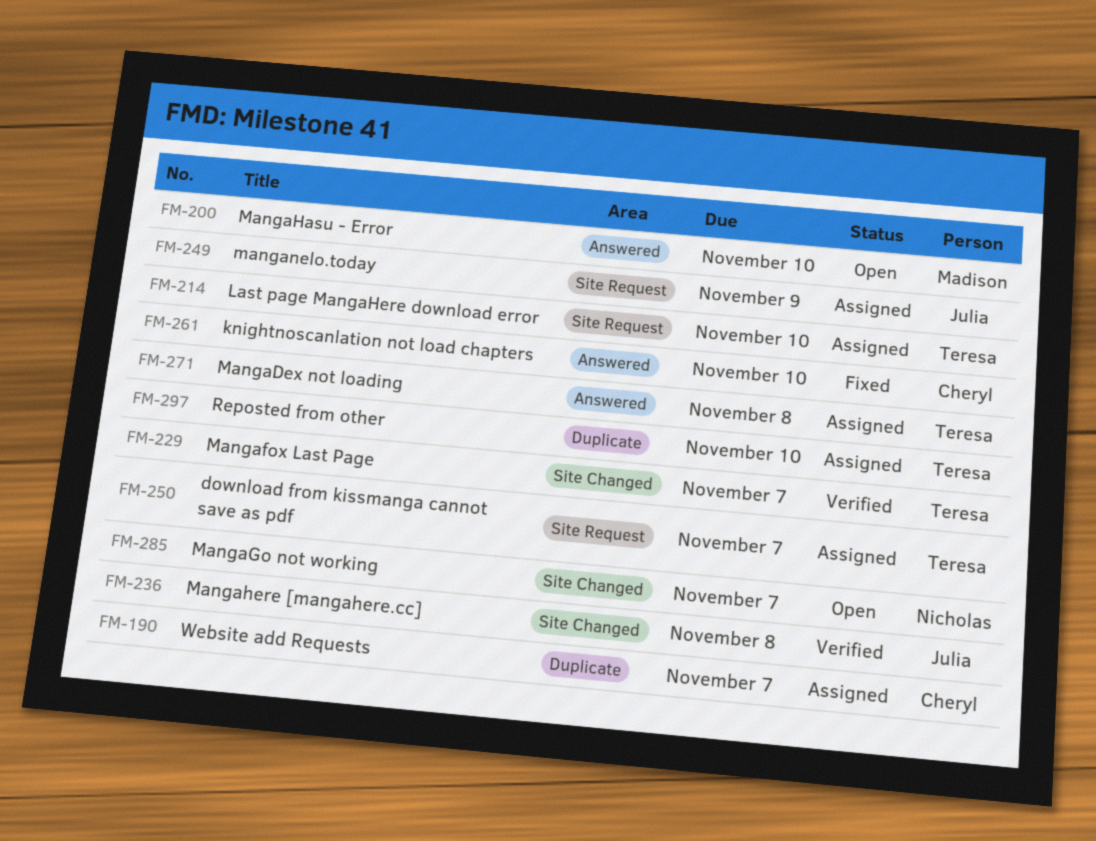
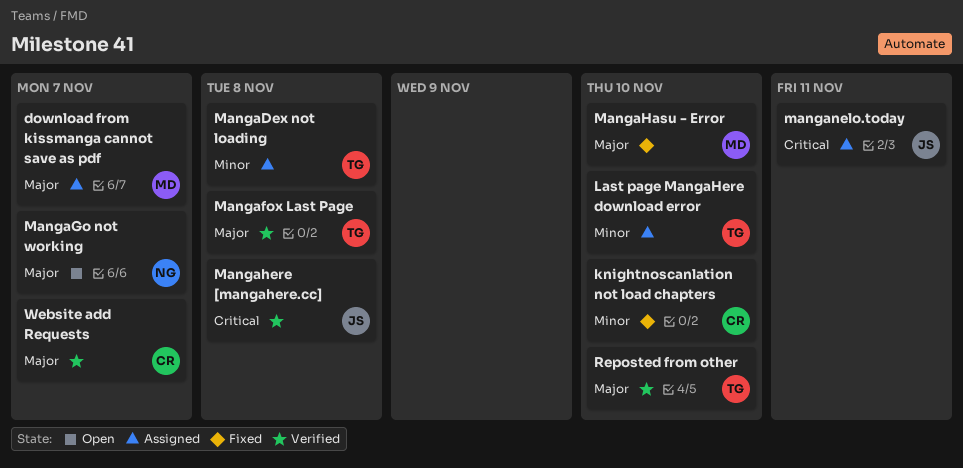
download from kissmanga cannot save as pdf, owner: Teresa -> Madison
Mangafox Last Page, due: Nov 7 -> Nov 8
MangaHasu - Error, status: Open -> Fixed
manganelo.today, due: Nov 9 -> Nov 11
Reposted from other, status: Assigned -> Verified
Website add Requests, status: Assigned -> Verified

